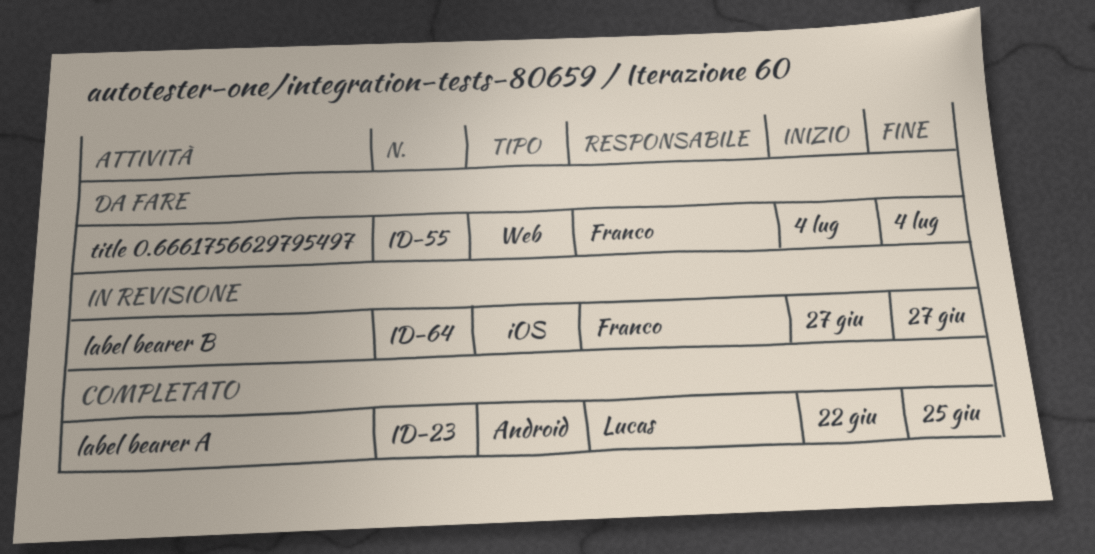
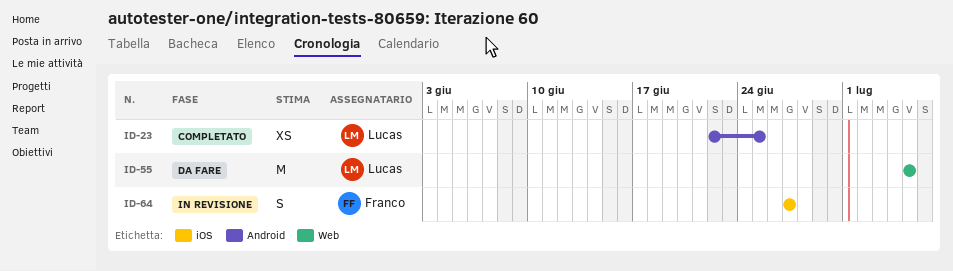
ID-55, owner: Franco -> Lucas
ID-55, start: Jul 4 -> Jul 5
ID-55, due: Jul 4 -> Jul 5

